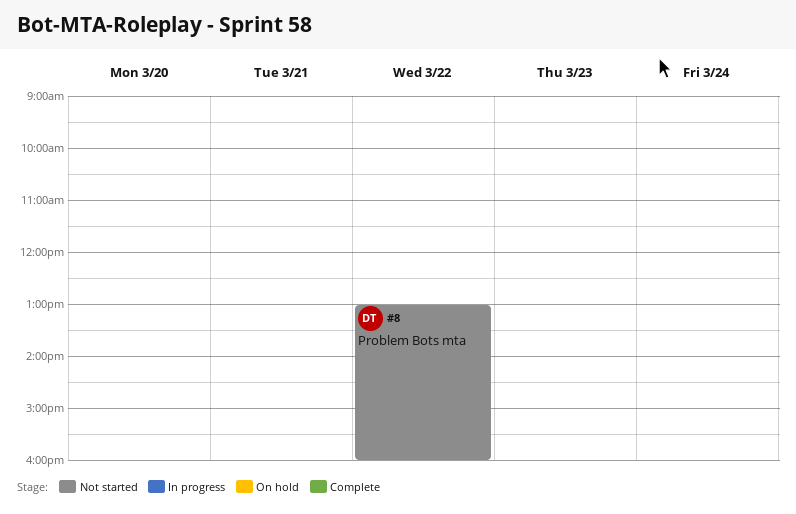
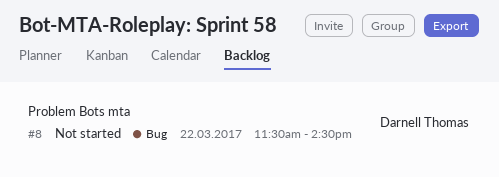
#8, begins: 13:00 -> 11:30
#8, ends: 16:00 -> 14:30

